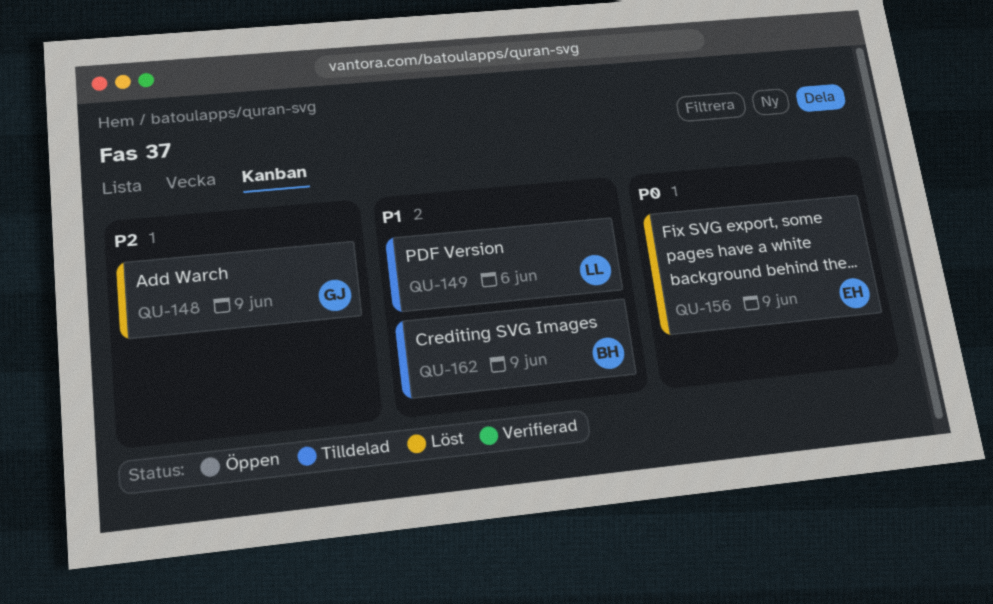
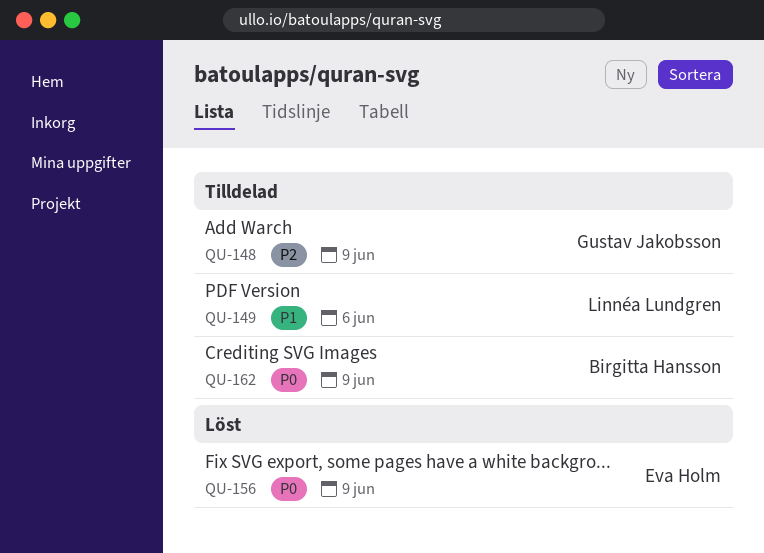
QU-148, status: Löst -> Tilldelad
QU-162, priority: P1 -> P0

